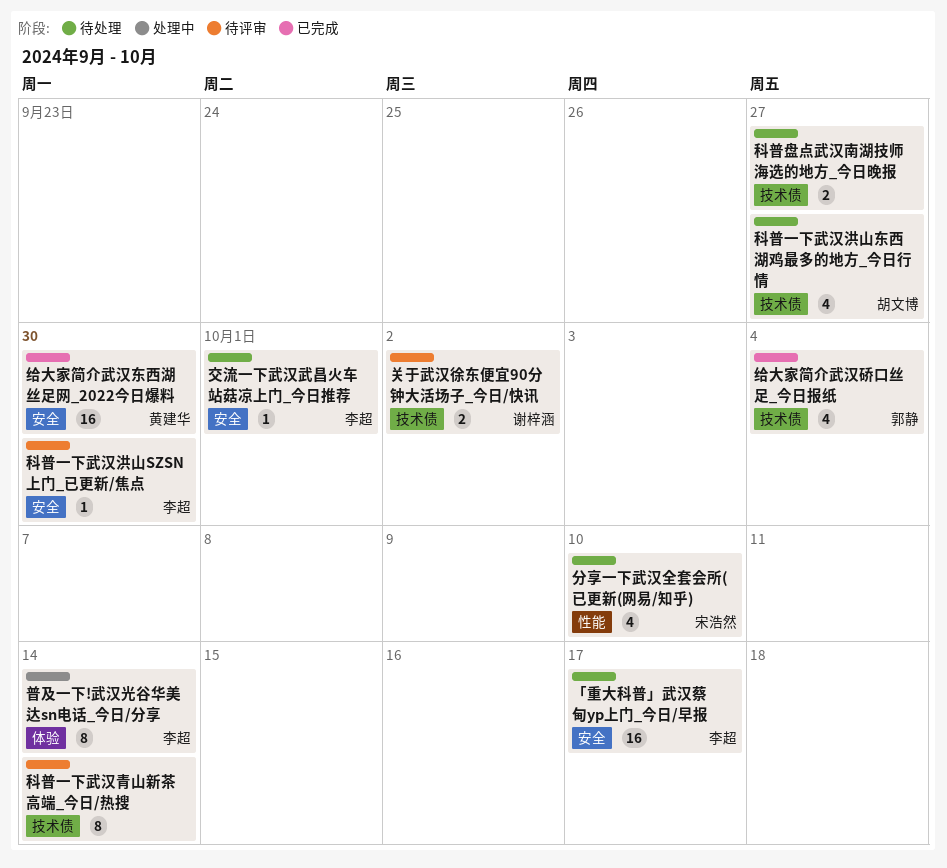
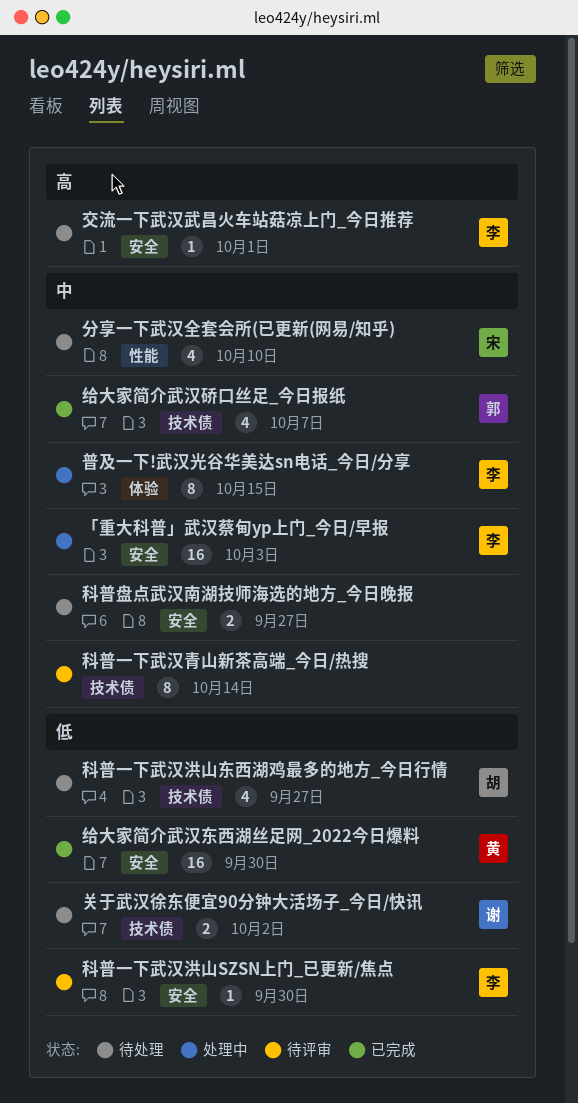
「重大科普」武汉蔡甸yp上门_今日/早报, status: 待处理 -> 处理中
「重大科普」武汉蔡甸yp上门_今日/早报, due: Oct 17 -> Oct 3
关于武汉徐东便宜90分钟大活场子_今日/快讯, status: 待评审 -> 待处理
普及一下!武汉光谷华美达sn电话_今日/分享, due: Oct 14 -> Oct 15
科普盘点武汉南湖技师海选的地方_今日晚报, label: 技术债 -> 安全
给大家简介武汉硚口丝足_今日报纸, due: Oct 4 -> Oct 7

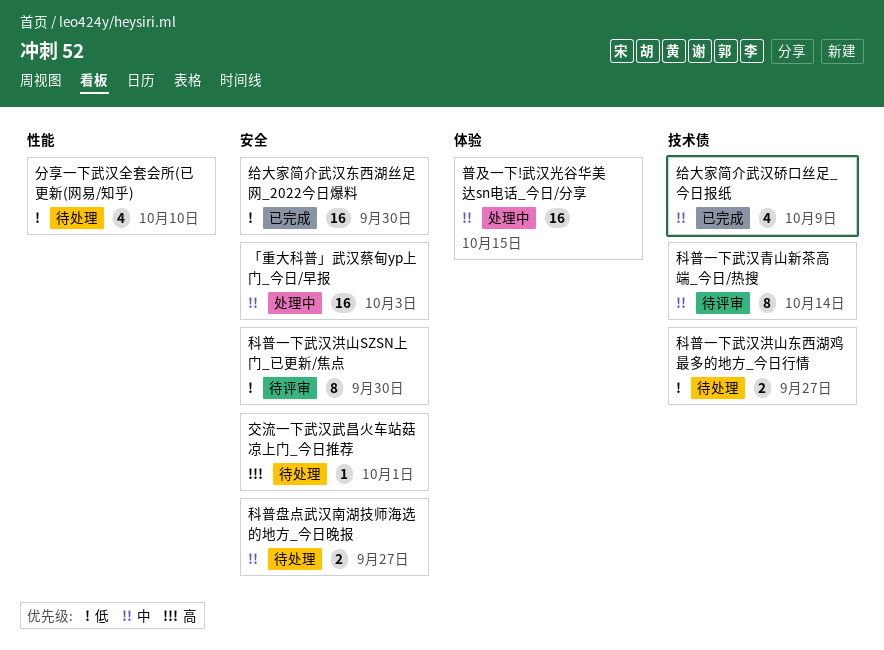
关于武汉徐东便宜90分钟大活场子_今日/快讯: present -> none
分享一下武汉全套会所(已更新(网易/知乎), priority: 中 -> 低
普及一下!武汉光谷华美达sn电话_今日/分享, estimate: 8 -> 16
科普一下武汉洪山SZSN上门_已更新/焦点, estimate: 1 -> 8
科普一下武汉洪山东西湖鸡最多的地方_今日行情, estimate: 4 -> 2
给大家简介武汉硚口丝足_今日报纸, due: Oct 7 -> Oct 9

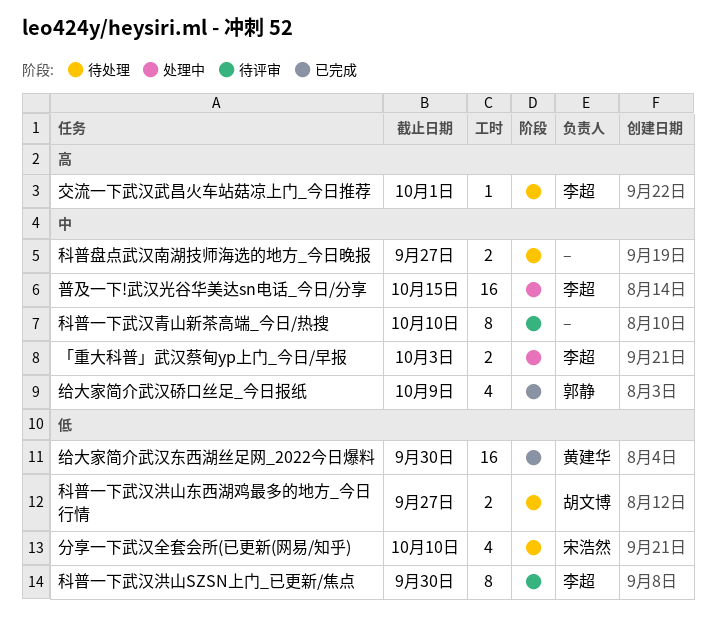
「重大科普」武汉蔡甸yp上门_今日/早报, estimate: 16 -> 2
科普一下武汉青山新茶高端_今日/热搜, due: Oct 14 -> Oct 10

